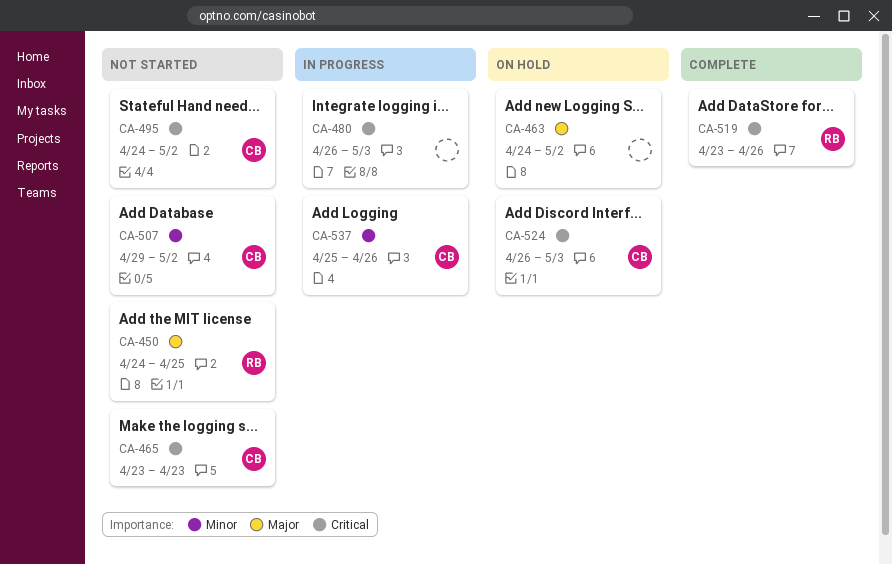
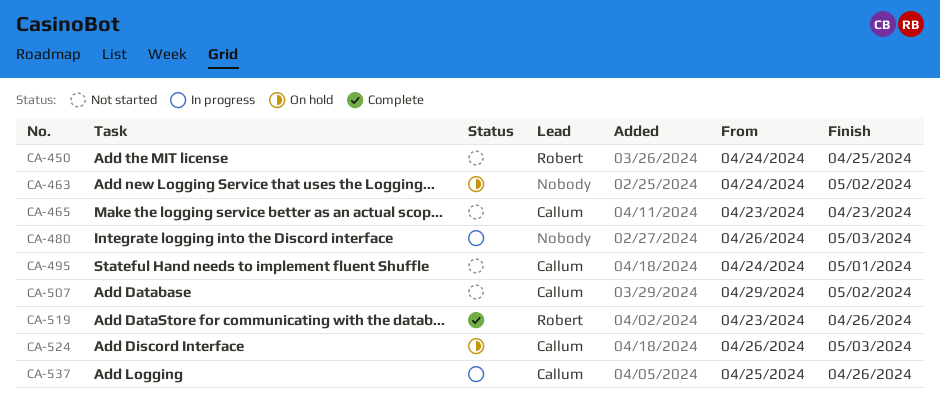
CA-495, due: May 2 -> May 1

